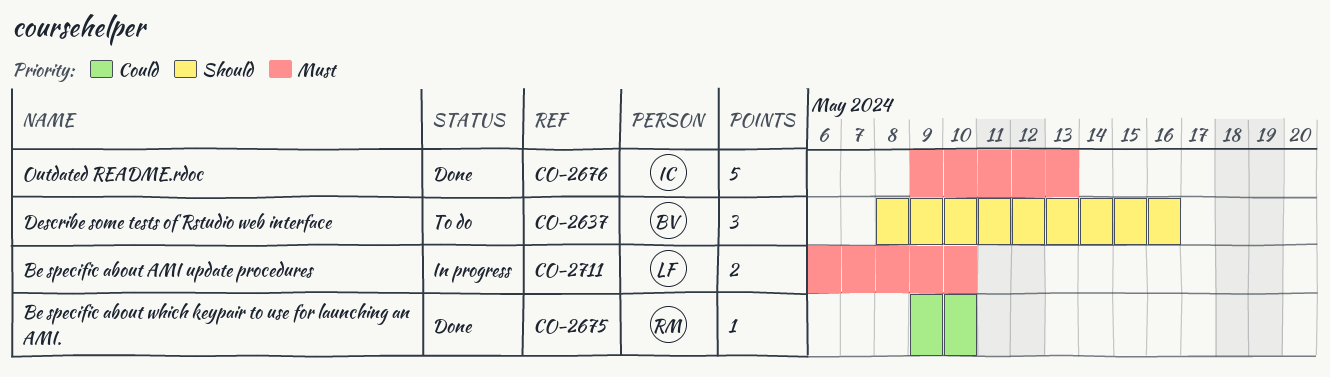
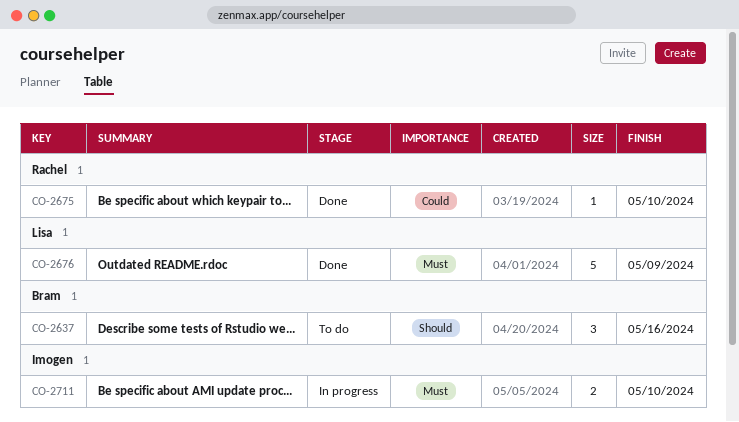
CO-2676, owner: Imogen -> Lisa
CO-2676, due: May 13 -> May 9
CO-2711, owner: Lisa -> Imogen

